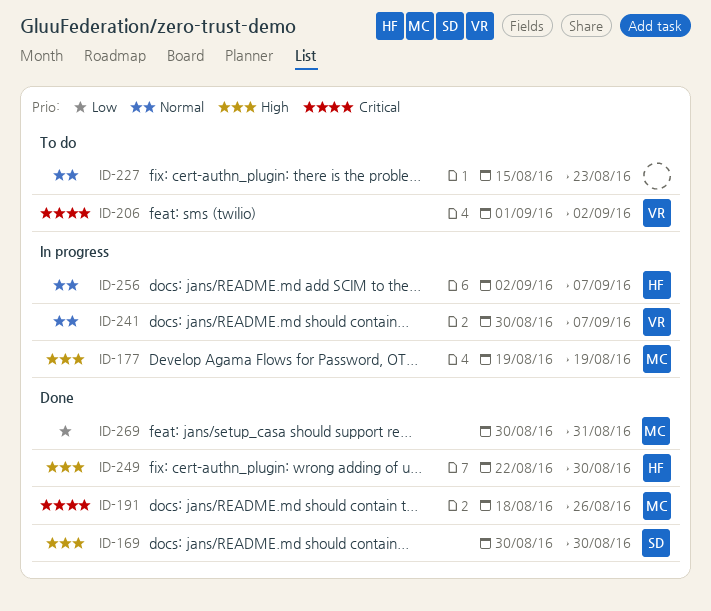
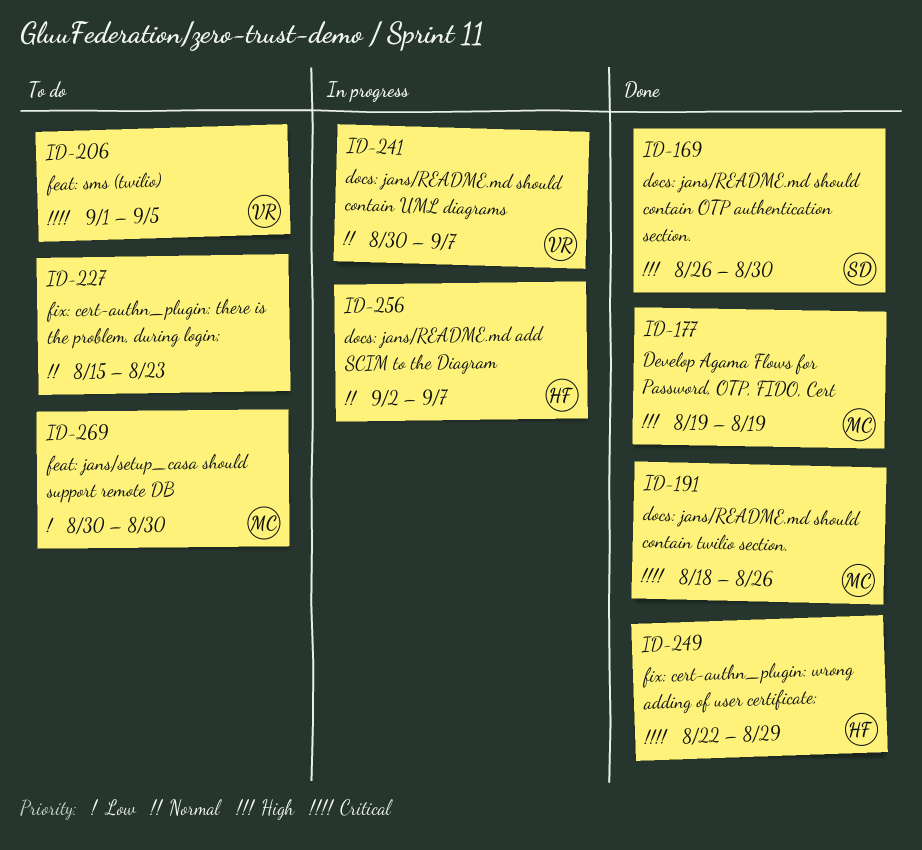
ID-169, start: Aug 30 -> Aug 26
ID-177, status: In progress -> Done
ID-206, due: Sep 2 -> Sep 5
ID-249, priority: High -> Critical
ID-249, due: Aug 30 -> Aug 29
ID-269, status: Done -> To do
ID-269, due: Aug 31 -> Aug 30

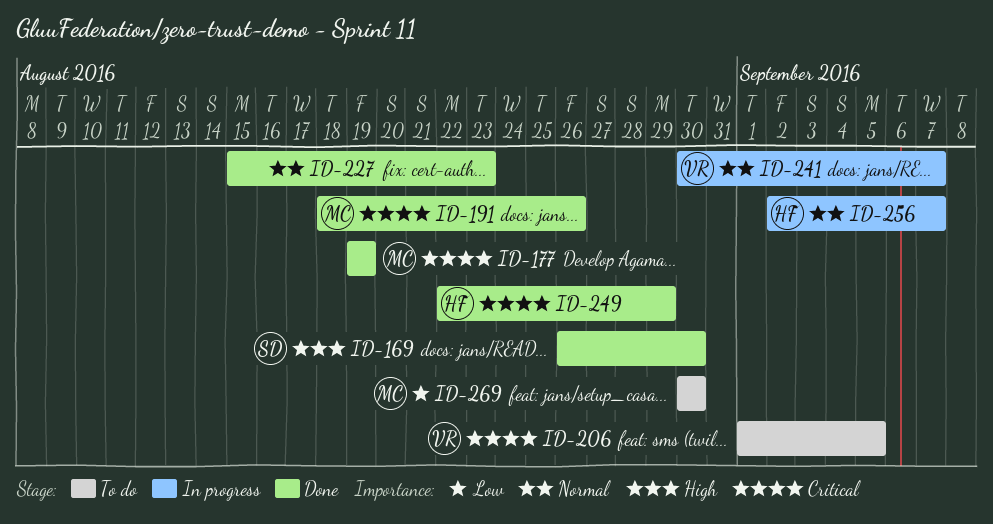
ID-177, priority: High -> Critical
ID-227, status: To do -> Done

